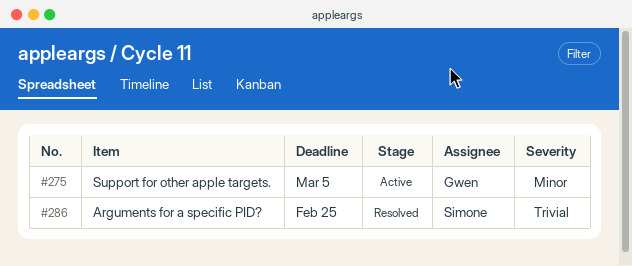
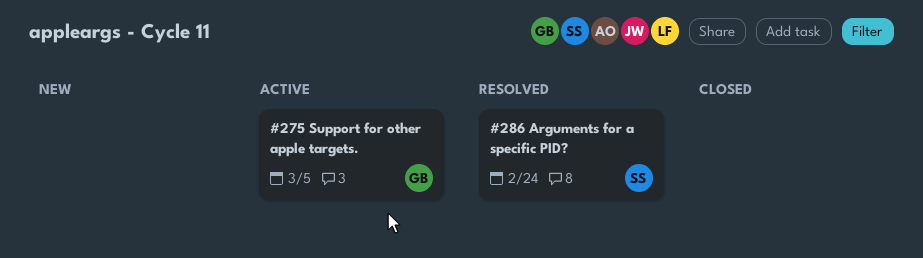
#286, due: Feb 25 -> Feb 24

